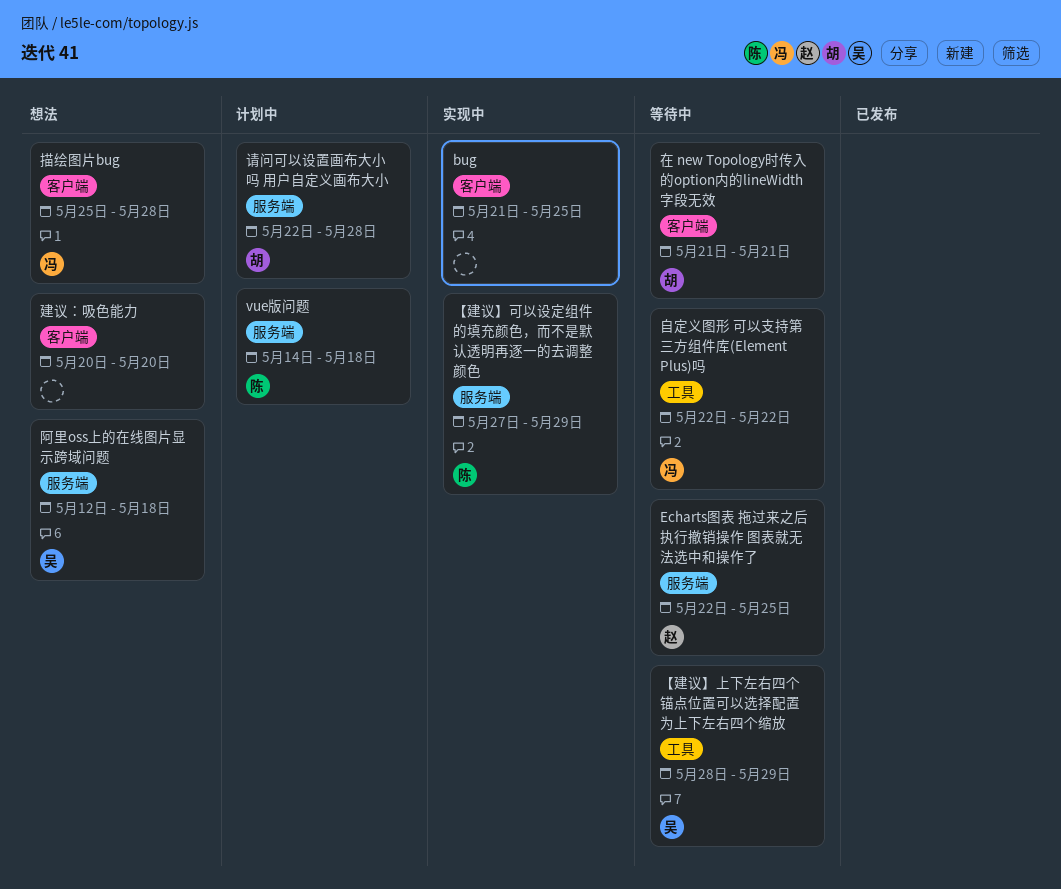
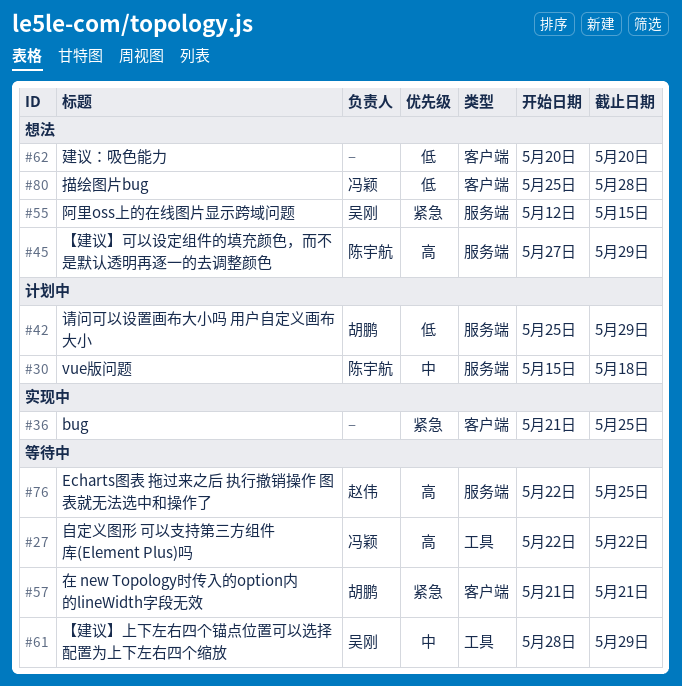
vue版问题, start: May 14 -> May 15
【建议】可以设定组件的填充颜色，而不是默认透明再逐一的去调整颜色, status: 实现中 -> 想法
请问可以设置画布大小吗 用户自定义画布大小, start: May 22 -> May 25
请问可以设置画布大小吗 用户自定义画布大小, due: May 28 -> May 29
阿里oss上的在线图片显示跨域问题, due: May 18 -> May 15

